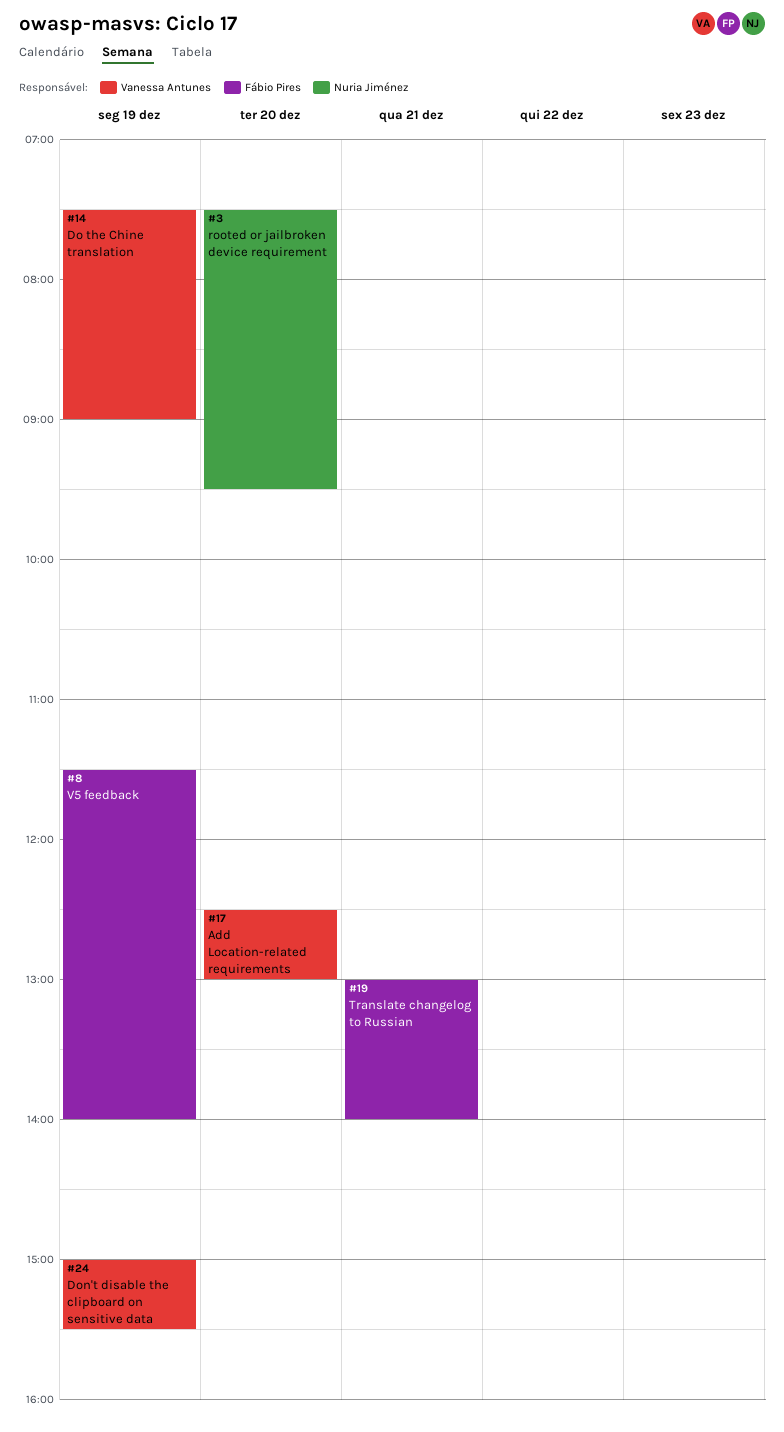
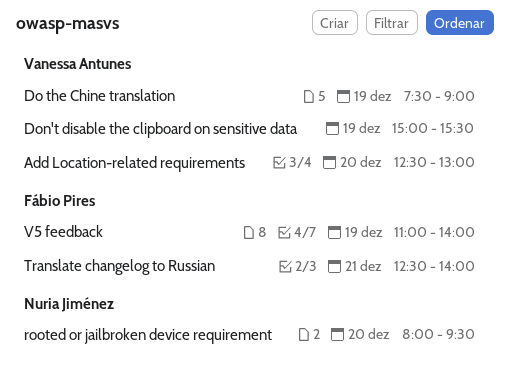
rooted or jailbroken device requirement, begins: 07:30 -> 08:00
Translate changelog to Russian, begins: 13:00 -> 12:30
V5 feedback, begins: 11:30 -> 11:00

